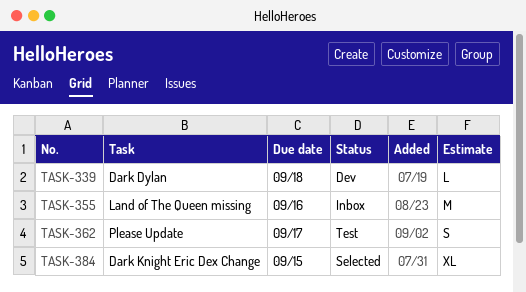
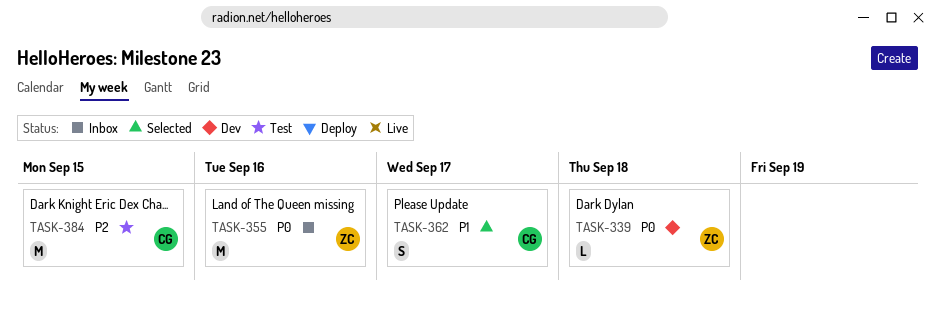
TASK-362, status: Test -> Selected
TASK-384, status: Selected -> Test
TASK-384, estimate: XL -> M

